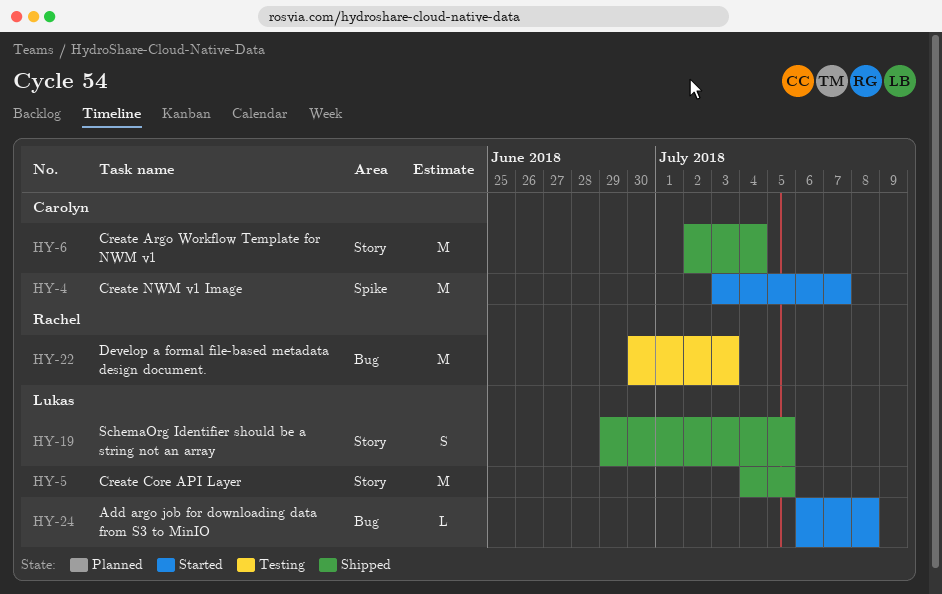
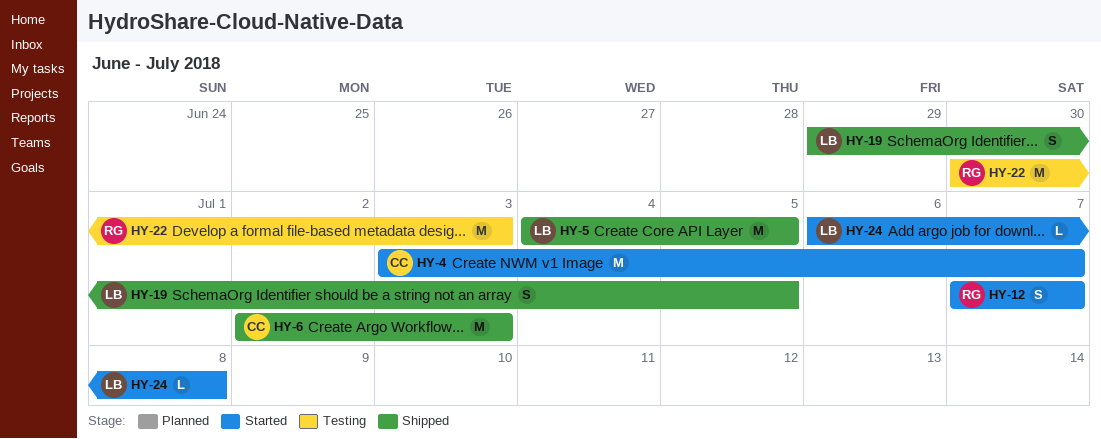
HY-6, due: Jul 4 -> Jul 3
HY-12: none -> present

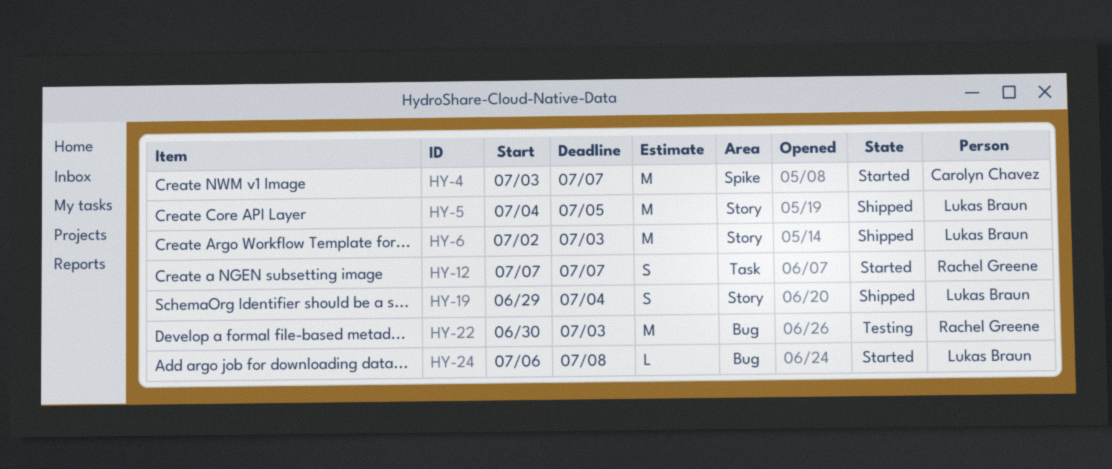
HY-6, owner: Carolyn Chavez -> Lukas Braun
HY-19, due: Jul 5 -> Jul 4

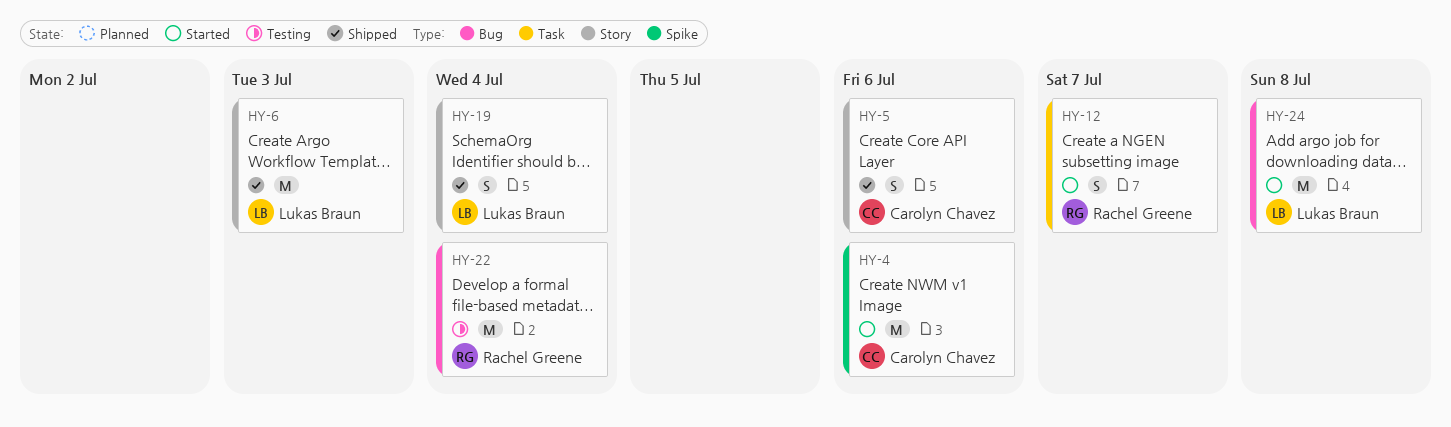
HY-4, due: Jul 7 -> Jul 6
HY-5, owner: Lukas Braun -> Carolyn Chavez
HY-5, estimate: M -> S
HY-5, due: Jul 5 -> Jul 6
HY-22, due: Jul 3 -> Jul 4
HY-24, estimate: L -> M

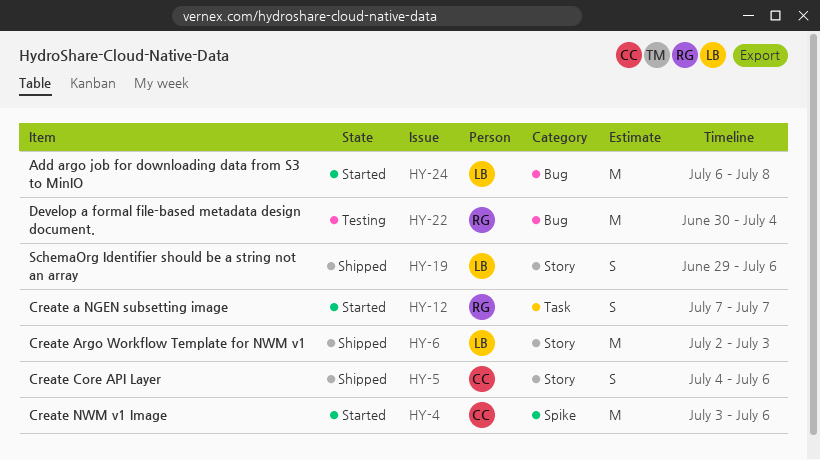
HY-19, due: Jul 4 -> Jul 6

